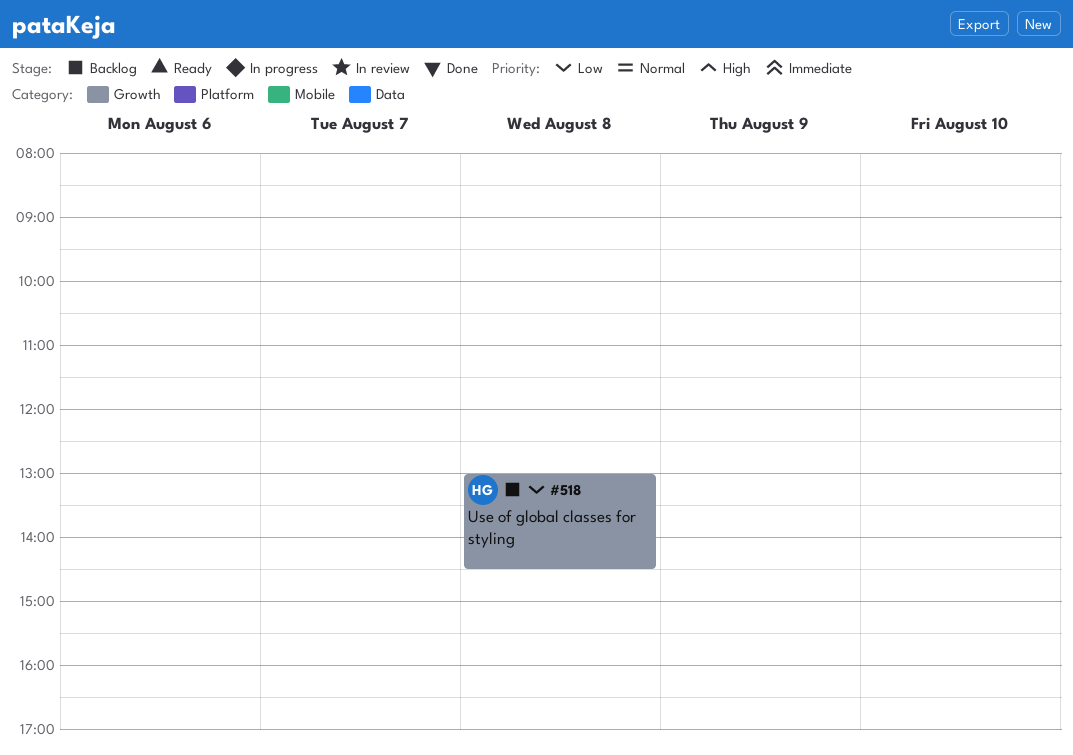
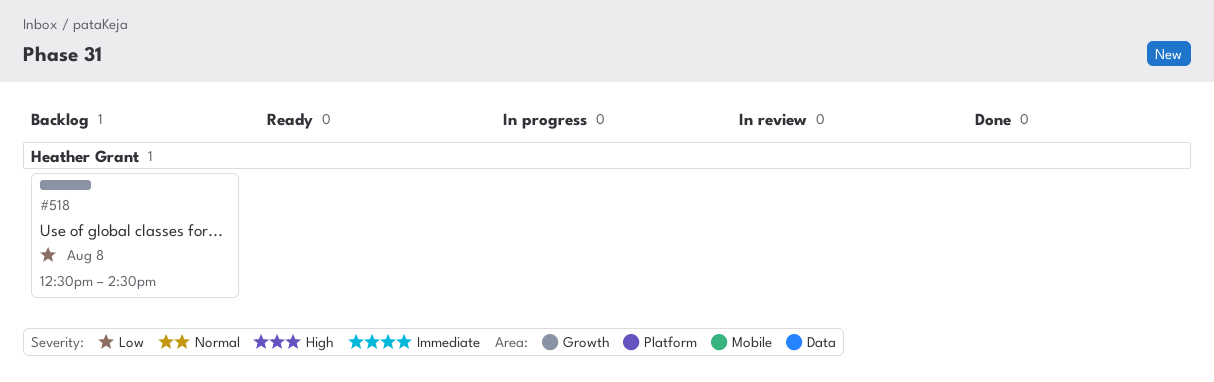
#518, begins: 13:00 -> 12:30

